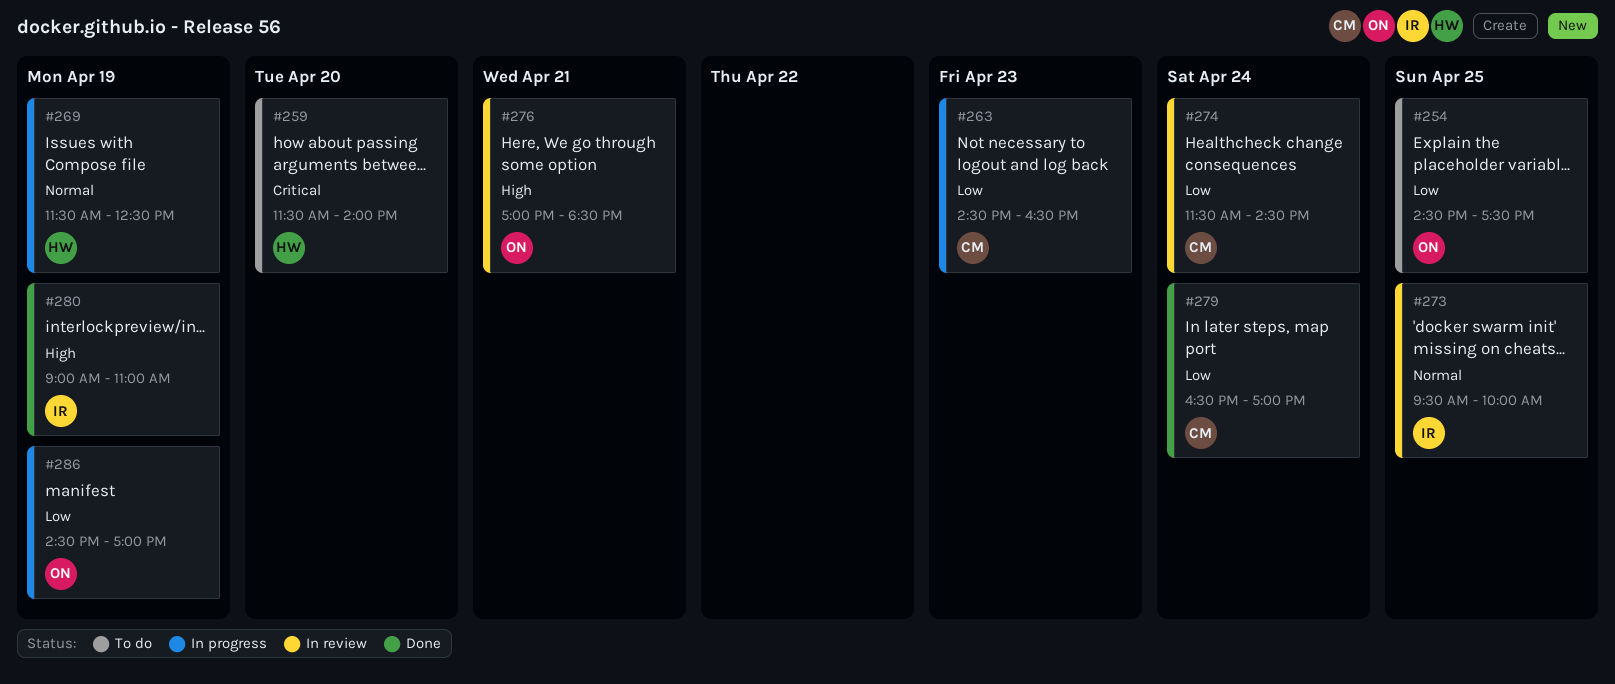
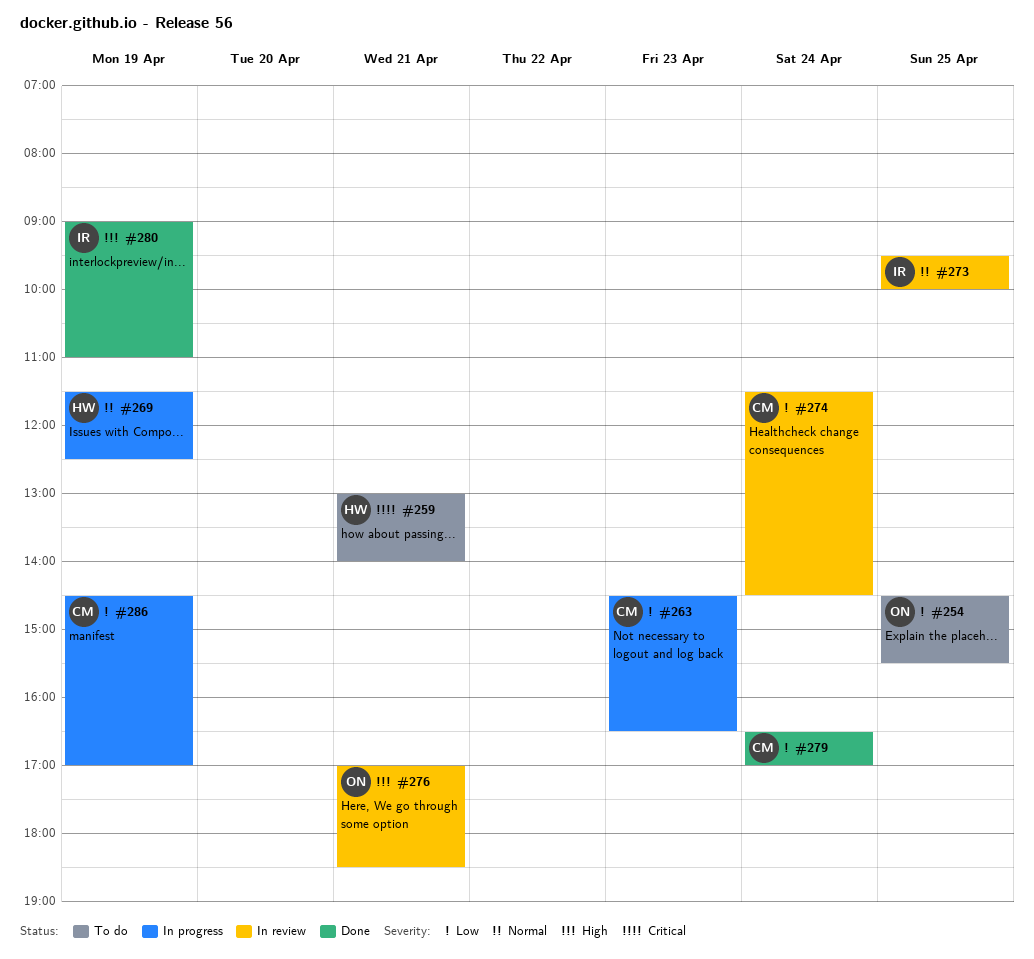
#254, ends: 17:30 -> 15:30
#259, day: Apr 20 -> Apr 21
#259, begins: 11:30 -> 13:00
#286, owner: ON -> CM

